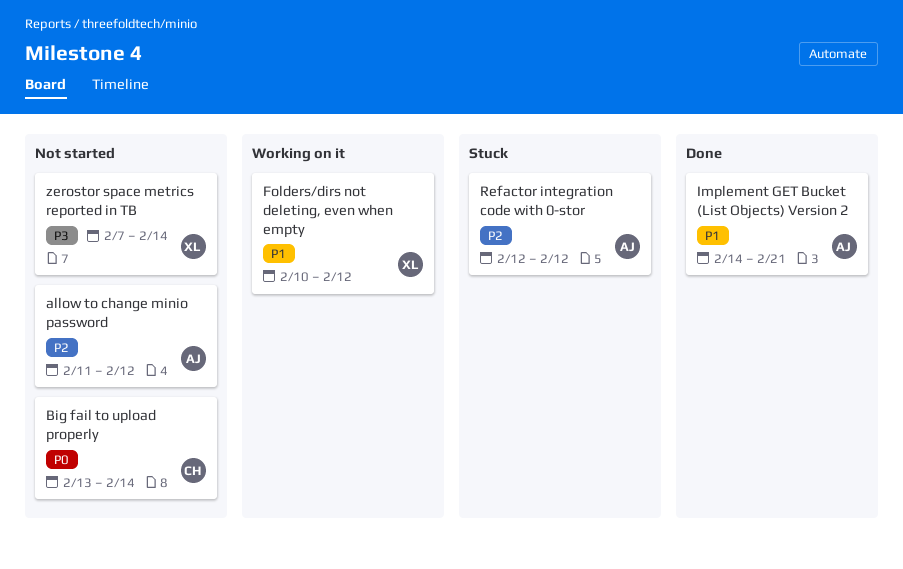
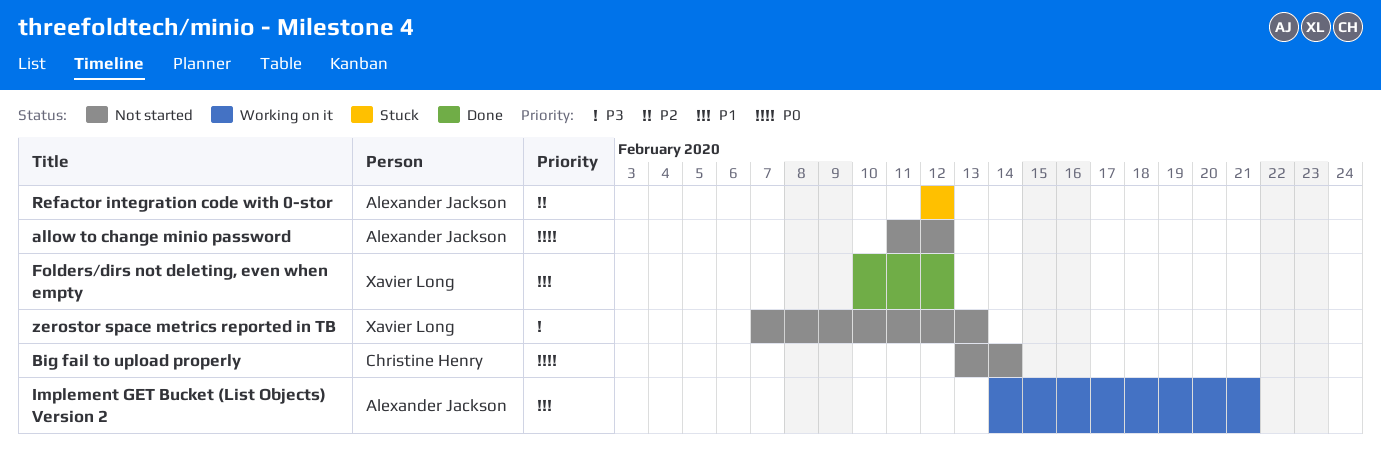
allow to change minio password, priority: P2 -> P0
Folders/dirs not deleting, even when empty, status: Working on it -> Done
Implement GET Bucket (List Objects) Version 2, status: Done -> Working on it
zerostor space metrics reported in TB, due: Feb 14 -> Feb 13

